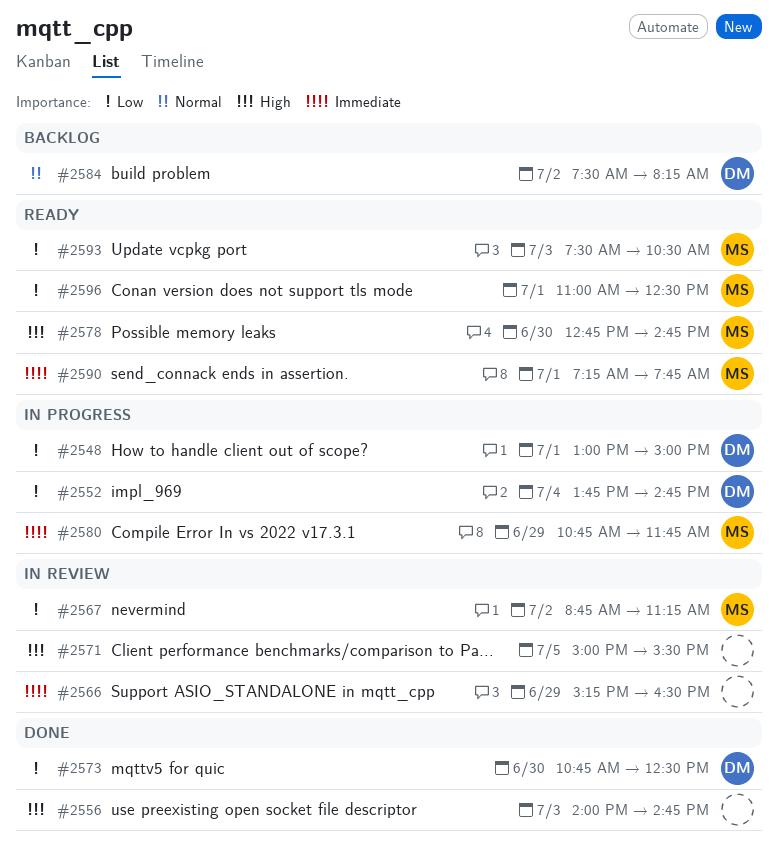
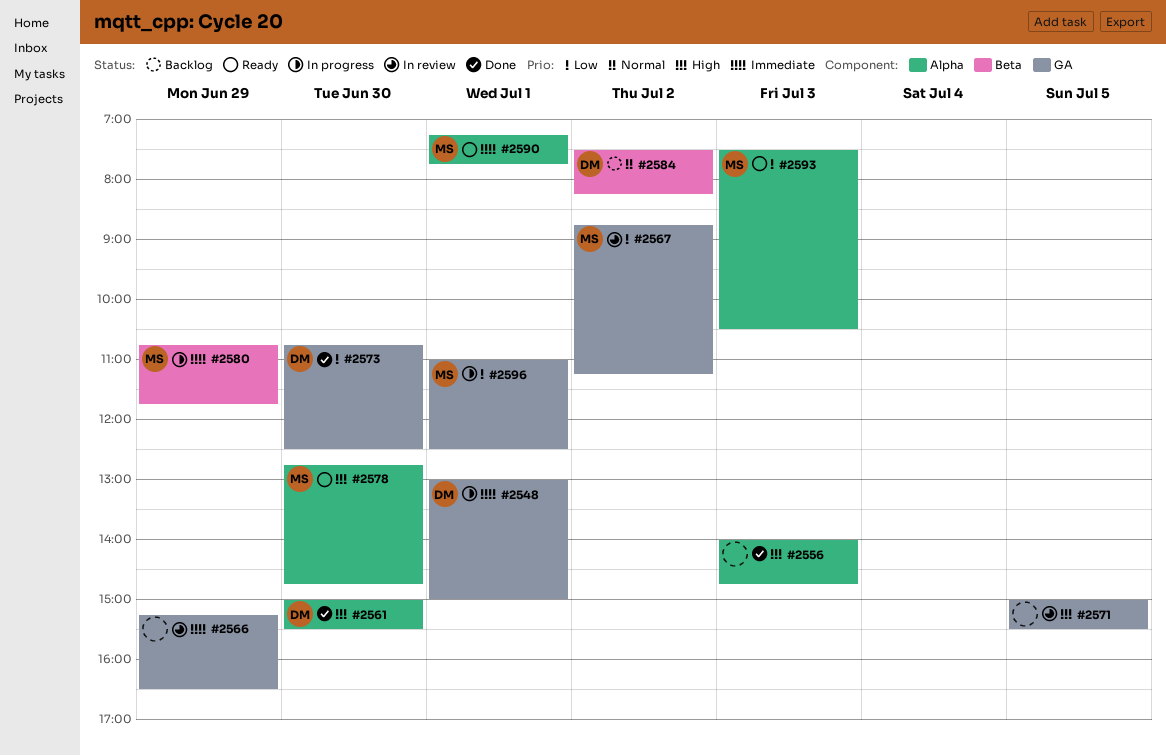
#2548, priority: Low -> Immediate
#2552: present -> none
#2561: none -> present
#2596, status: Ready -> In progress

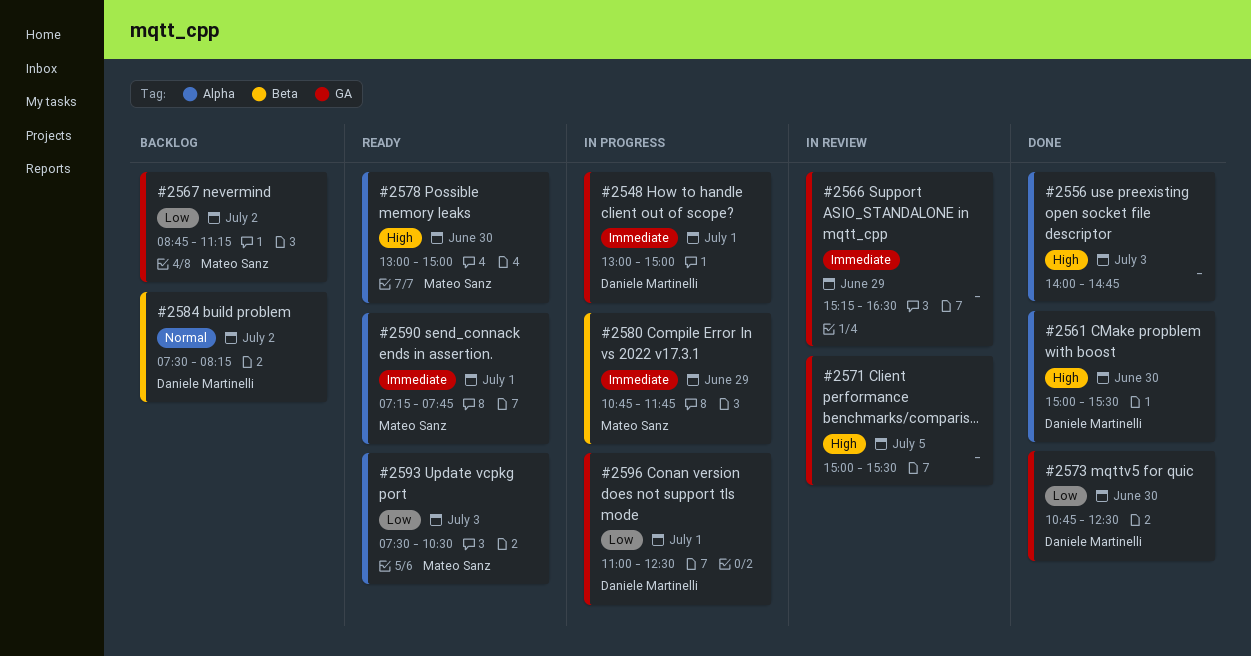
#2567, status: In review -> Backlog
#2578, begins: 12:45 -> 13:00
#2578, ends: 14:45 -> 15:00
#2596, owner: Mateo Sanz -> Daniele Martinelli

